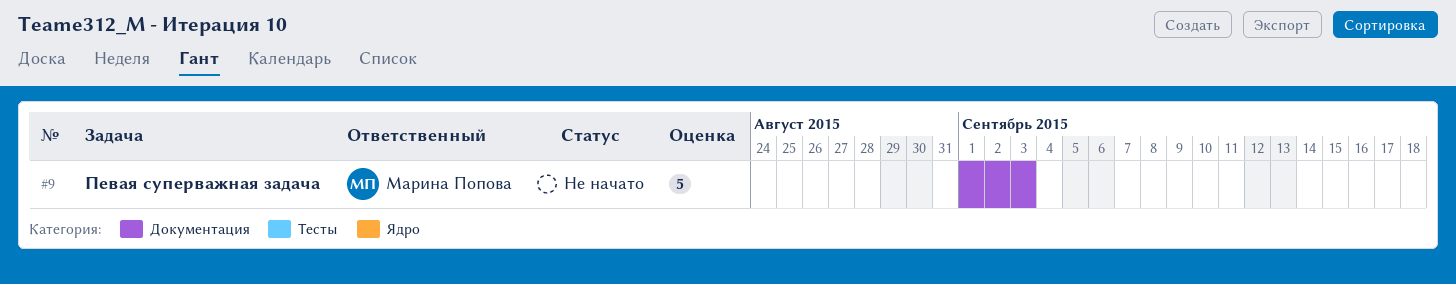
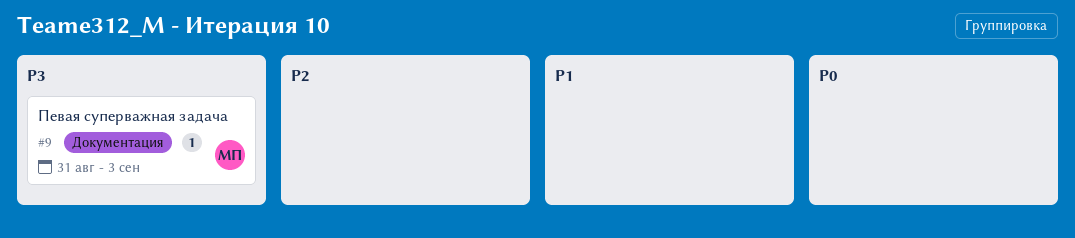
#9, estimate: 5 -> 1
#9, start: Sep 1 -> Aug 31

